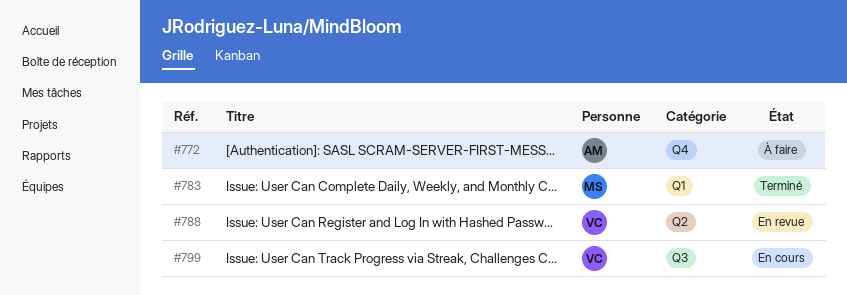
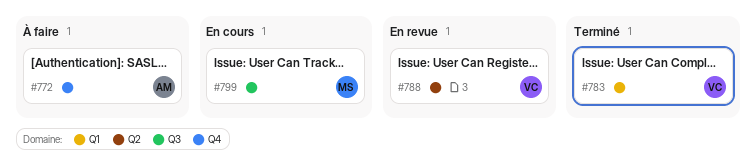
#783, owner: MS -> VC
#799, owner: VC -> MS

